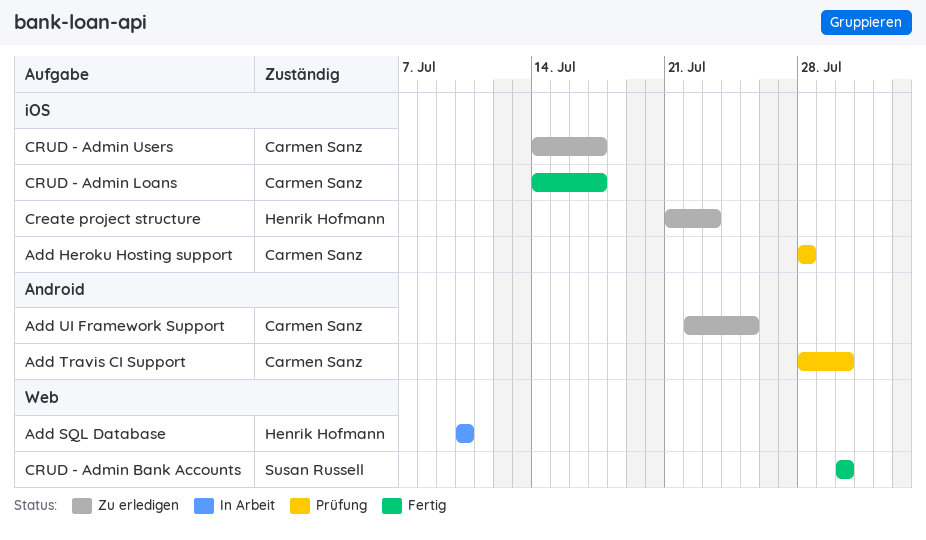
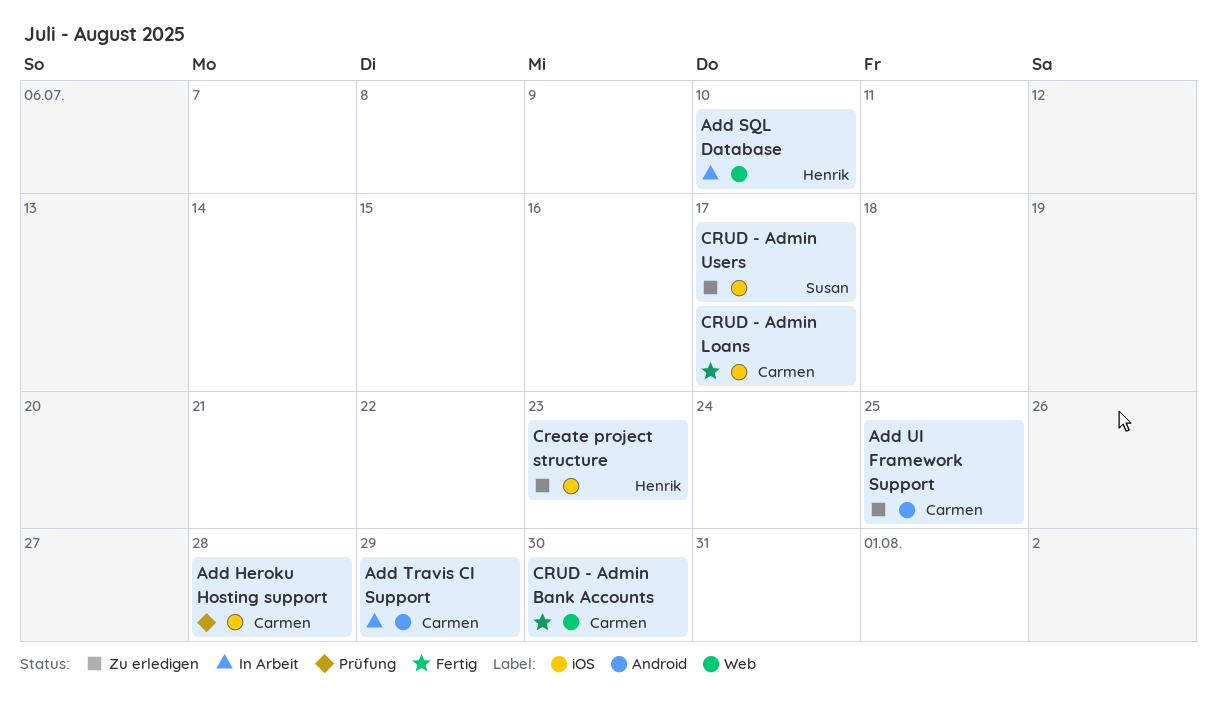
Add Travis CI Support, status: Prüfung -> In Arbeit
Add Travis CI Support, due: Jul 30 -> Jul 29
CRUD - Admin Bank Accounts, owner: Susan Russell -> Carmen Sanz
CRUD - Admin Users, owner: Carmen Sanz -> Susan Russell

